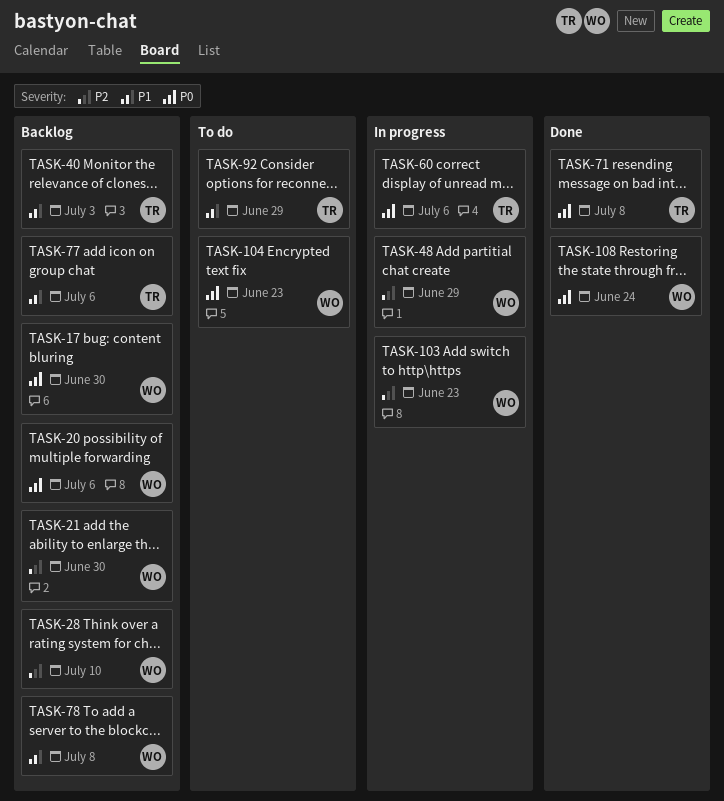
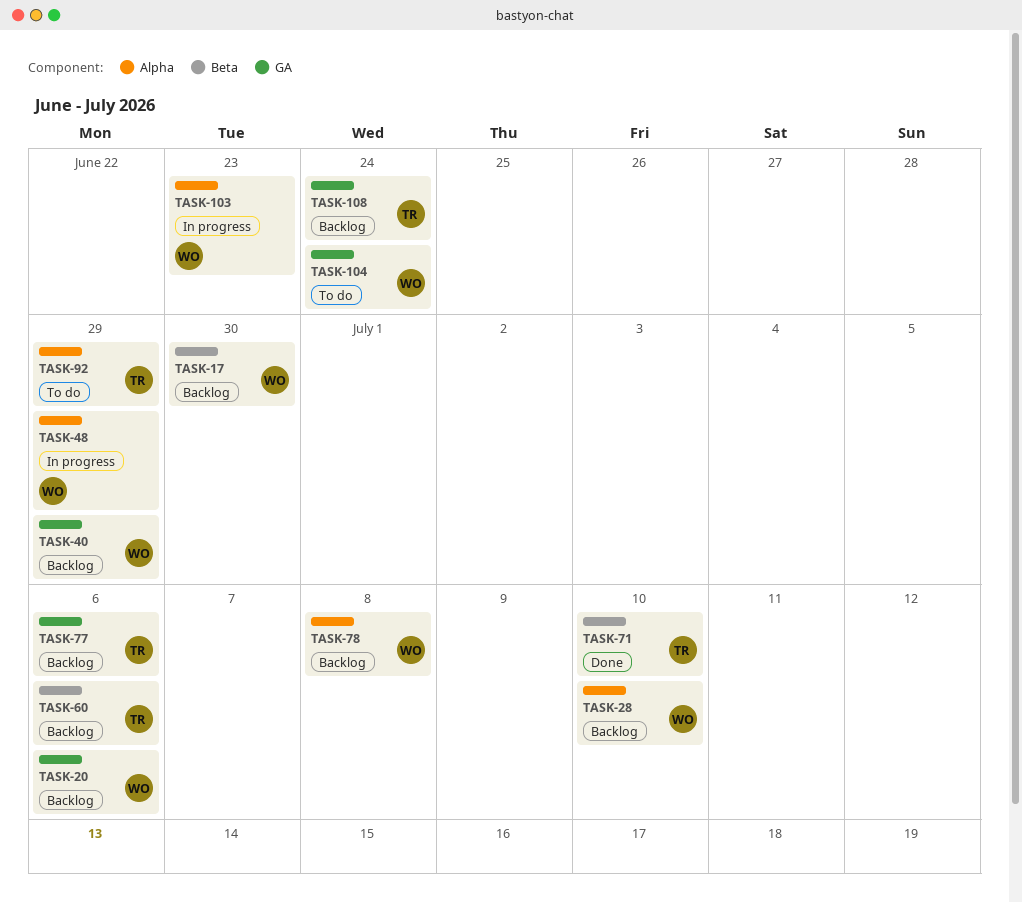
TASK-21: present -> none
TASK-40, owner: TR -> WO
TASK-40, due: Jul 3 -> Jun 29
TASK-60, status: In progress -> Backlog
TASK-71, due: Jul 8 -> Jul 10
TASK-104, due: Jun 23 -> Jun 24
TASK-108, status: Done -> Backlog
TASK-108, owner: WO -> TR

